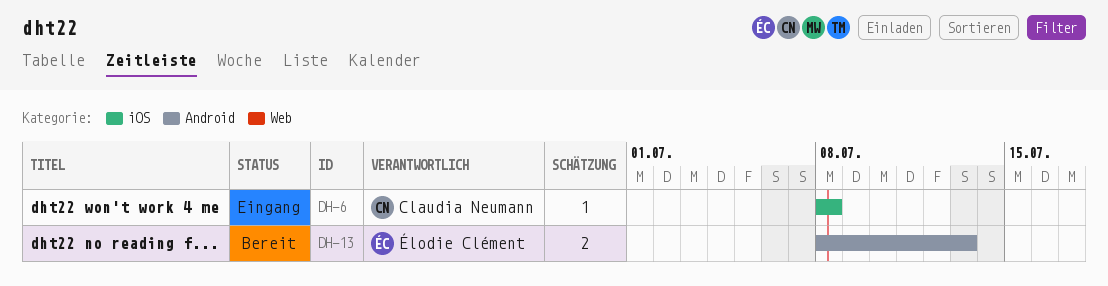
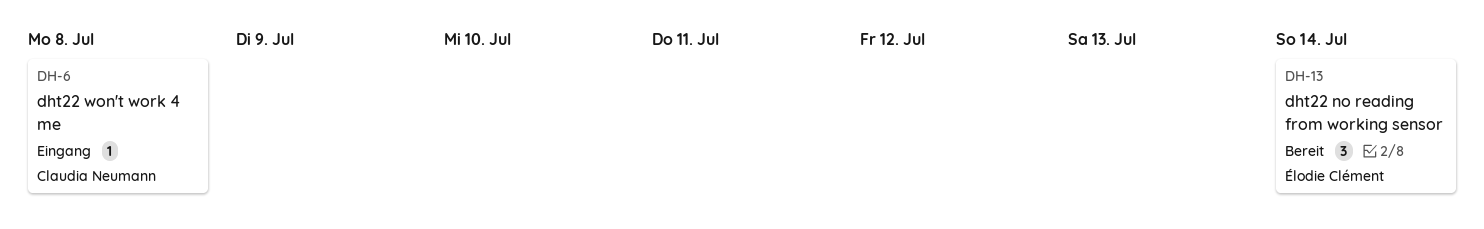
DH-13, estimate: 2 -> 3
DH-13, due: Jul 13 -> Jul 14

